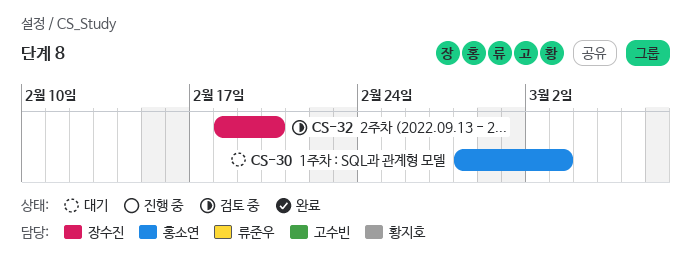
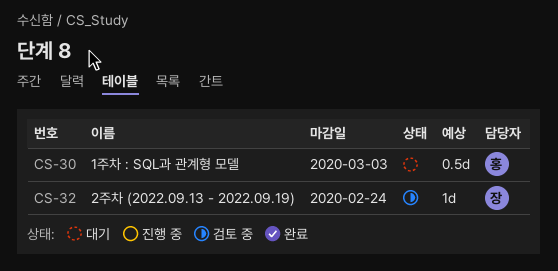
CS-32, due: Feb 20 -> Feb 24

